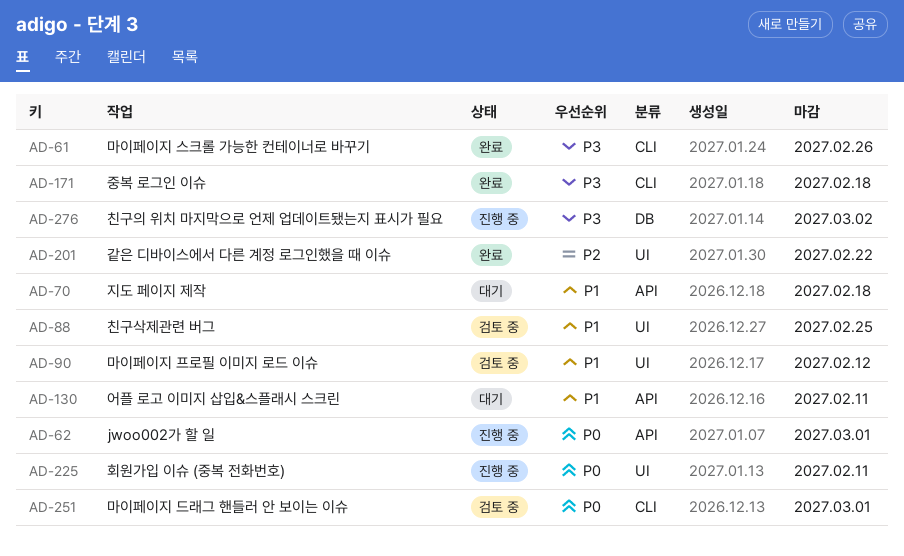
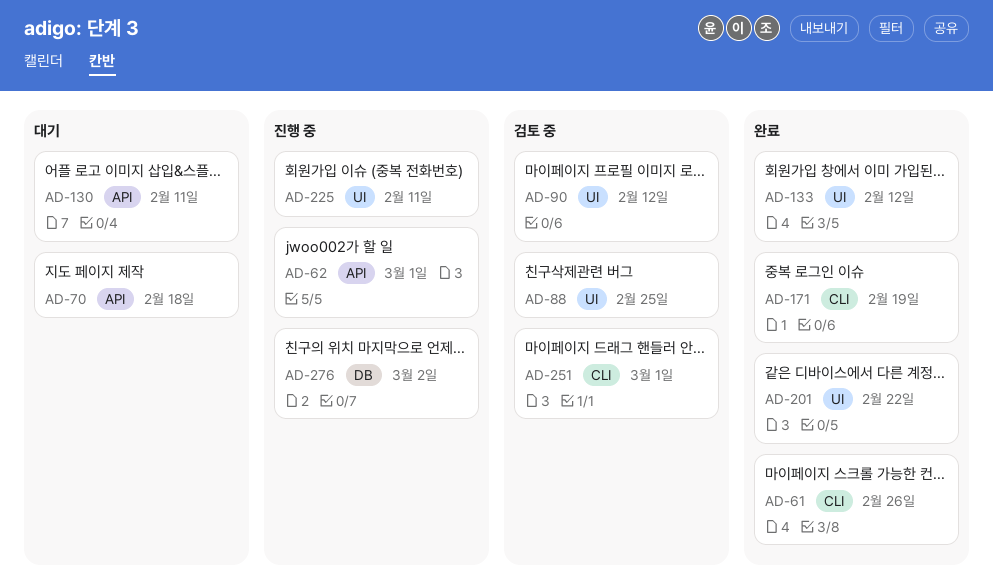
AD-133: none -> present
AD-171, due: Feb 18 -> Feb 19

